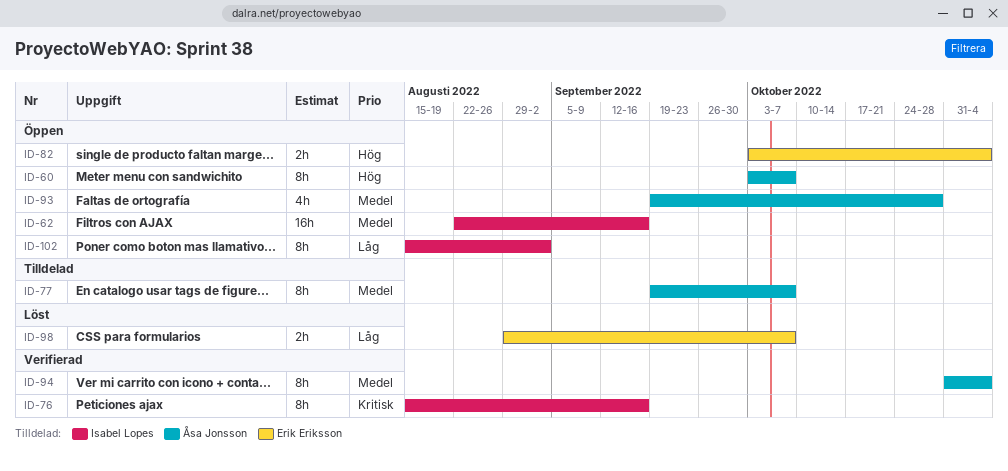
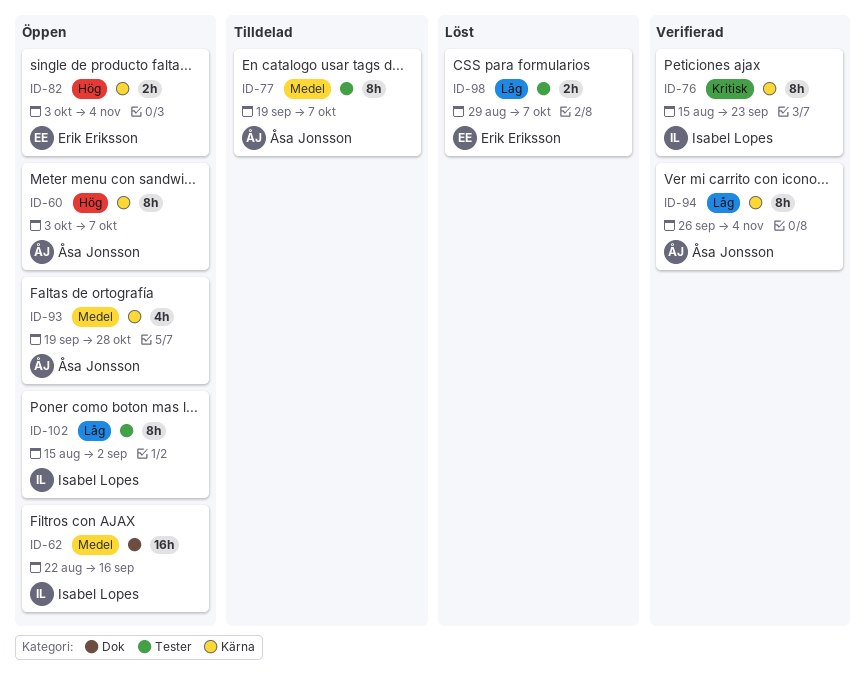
ID-76, due: Sep 16 -> Sep 23
ID-94, priority: Medel -> Låg
ID-94, start: Oct 31 -> Sep 26

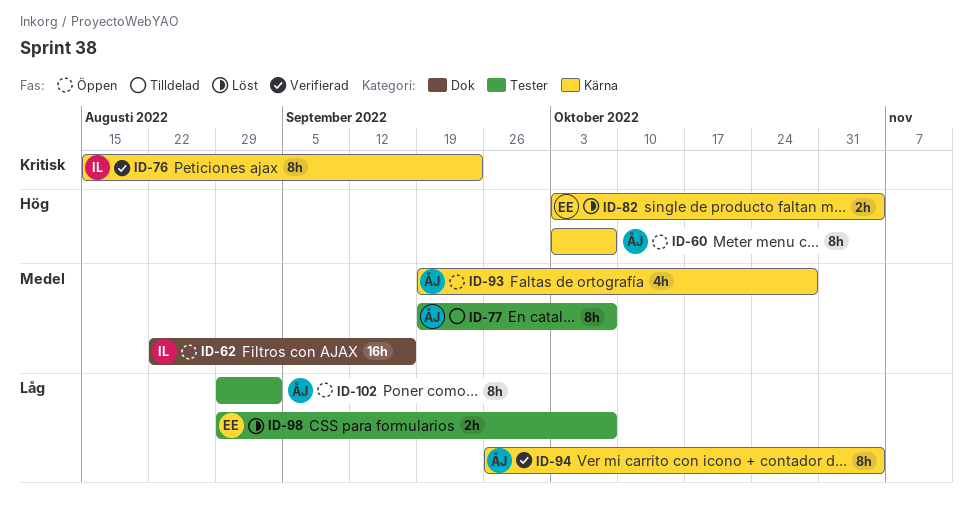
ID-82, status: Öppen -> Löst
ID-102, owner: Isabel Lopes -> Åsa Jonsson
ID-102, start: Aug 15 -> Aug 29

